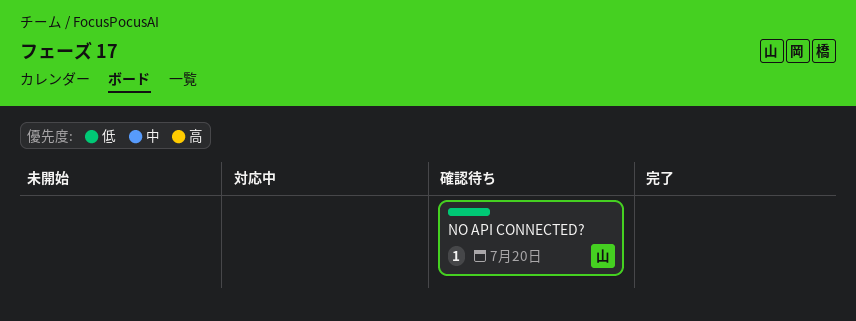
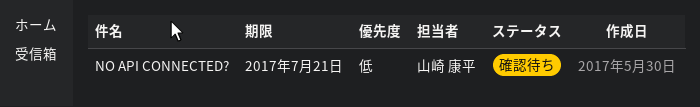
NO API CONNECTED?, due: Jul 20 -> Jul 21

